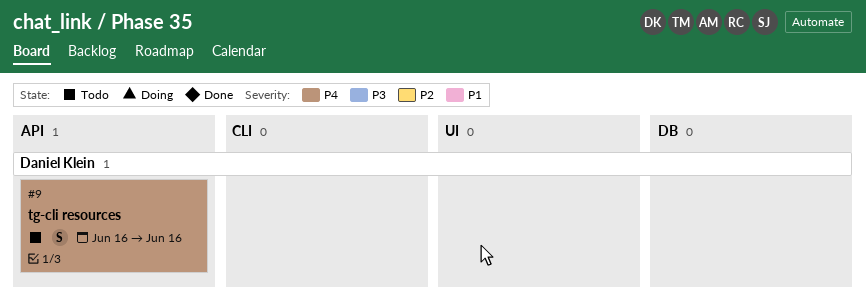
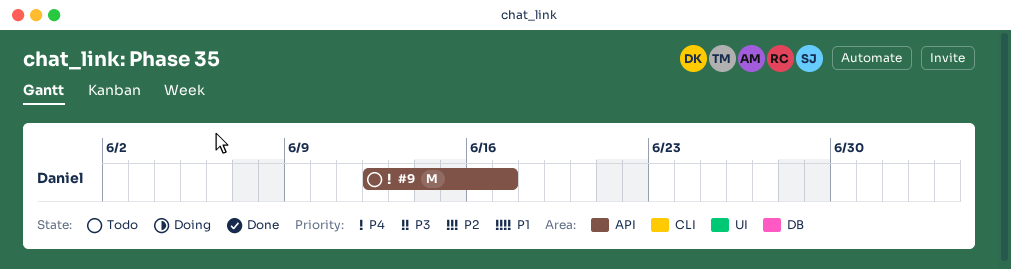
#9, estimate: S -> M
#9, start: Jun 16 -> Jun 12
#9, due: Jun 16 -> Jun 17

